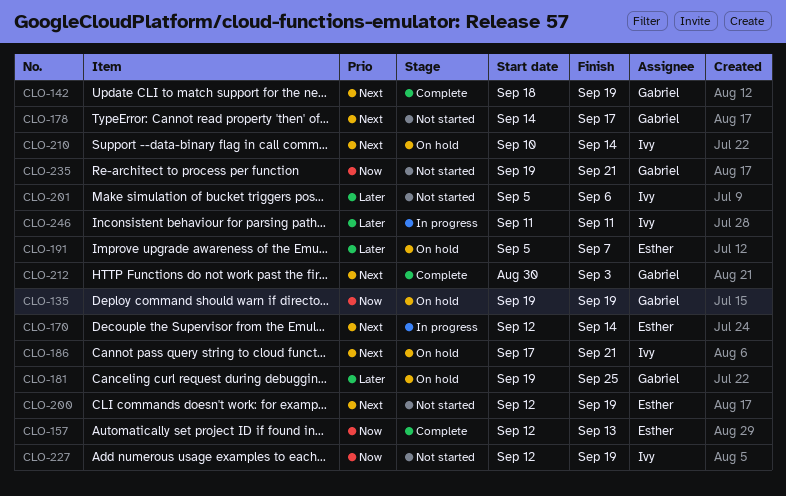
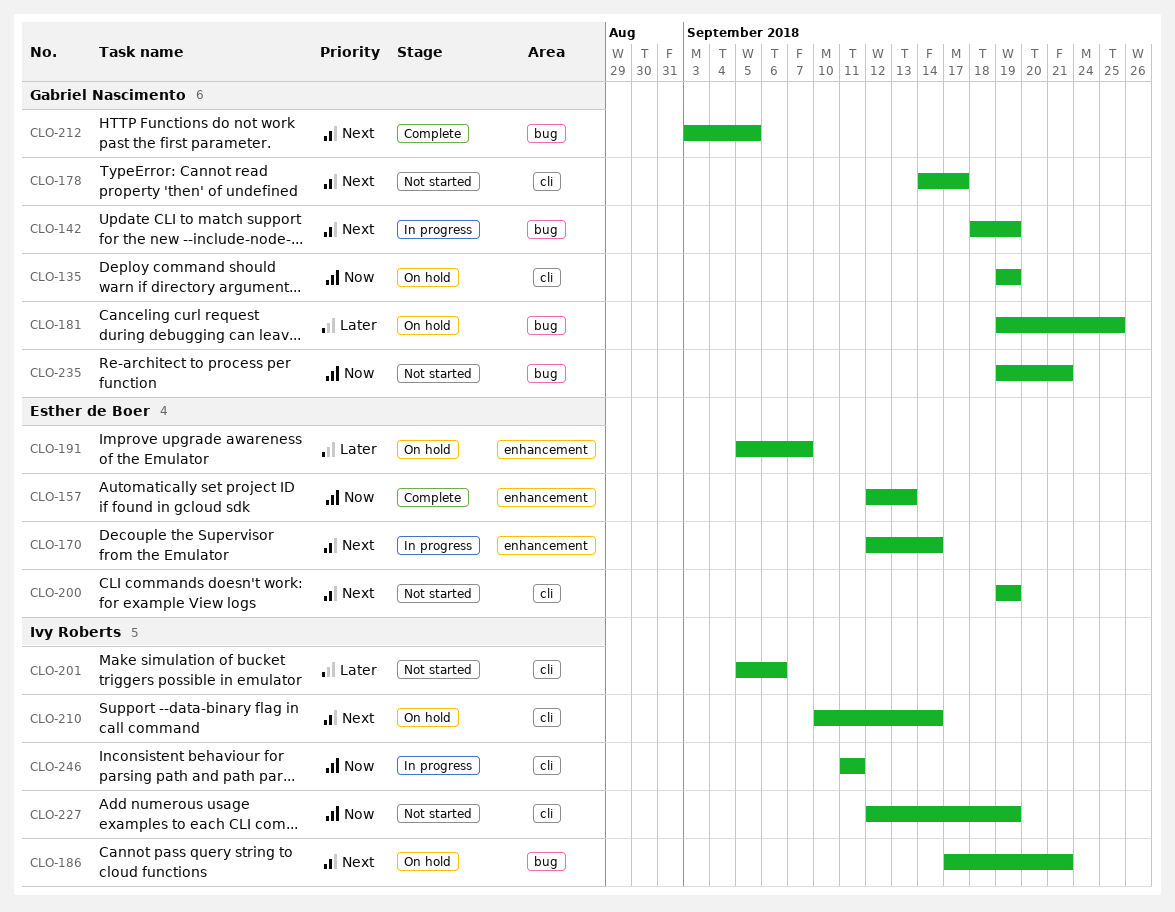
CLO-142, status: Complete -> In progress
CLO-200, start: Sep 12 -> Sep 19
CLO-212, start: Aug 30 -> Sep 3
CLO-212, due: Sep 3 -> Sep 5
CLO-246, priority: Later -> Now

